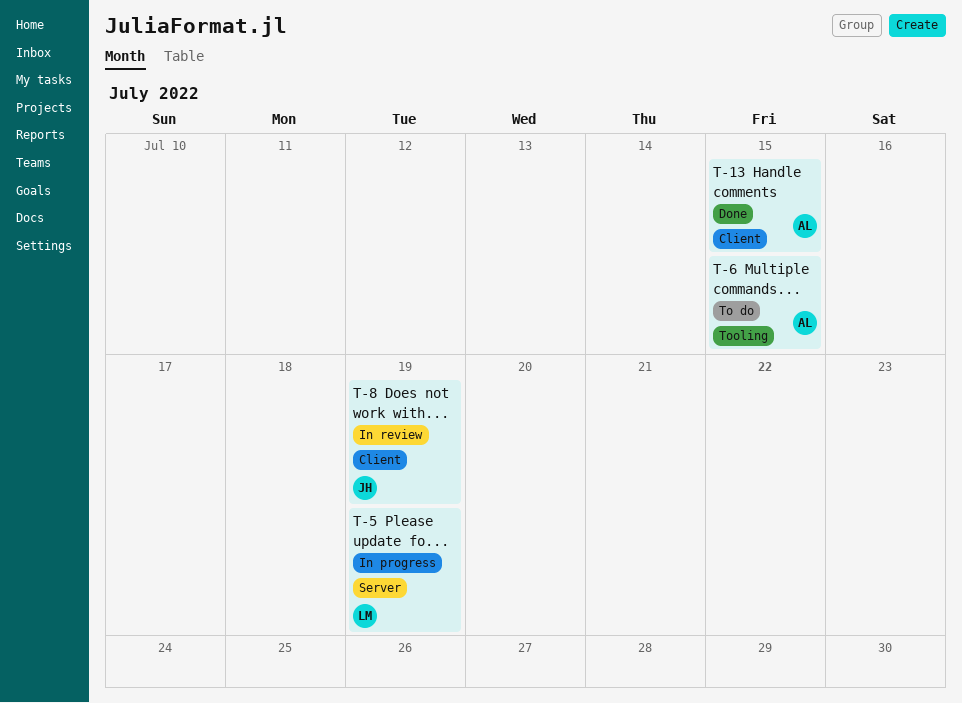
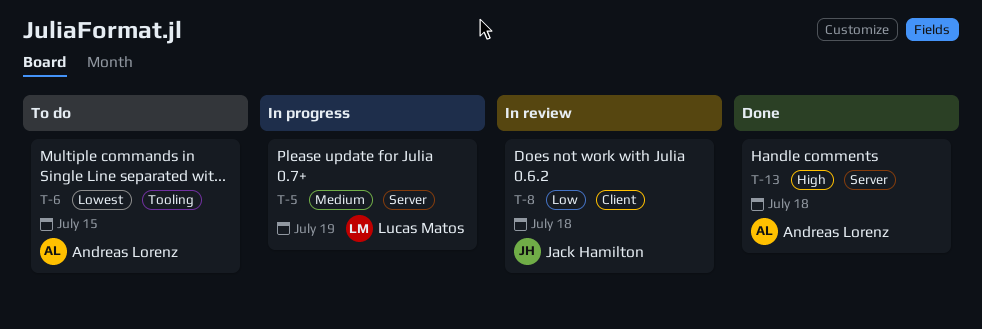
T-8, due: Jul 19 -> Jul 18
T-13, label: Client -> Server
T-13, due: Jul 15 -> Jul 18

